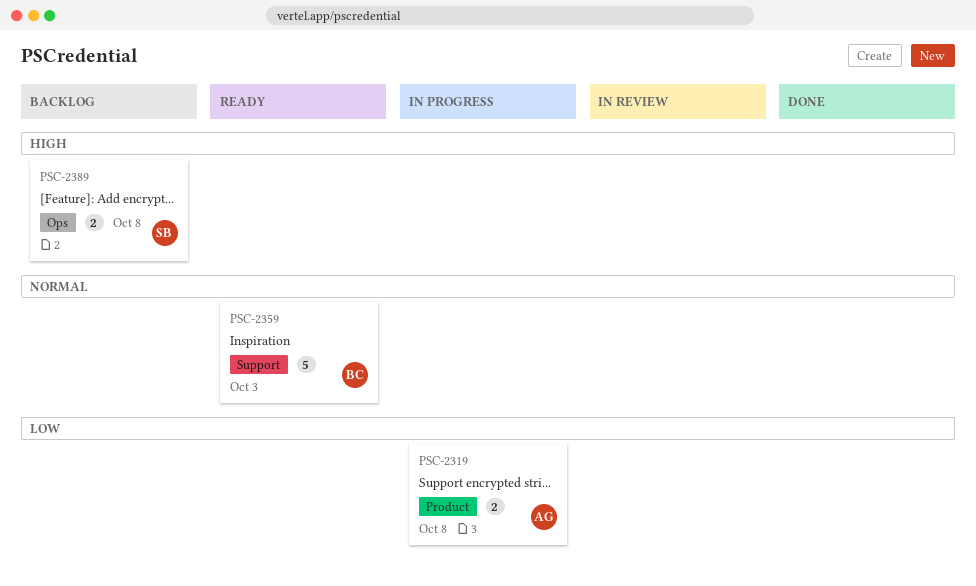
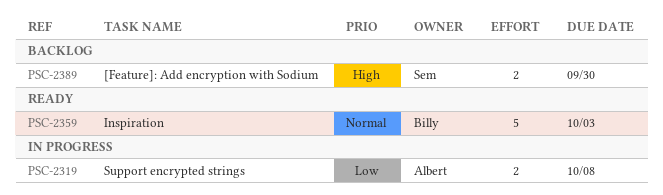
PSC-2389, due: Oct 8 -> Sep 30

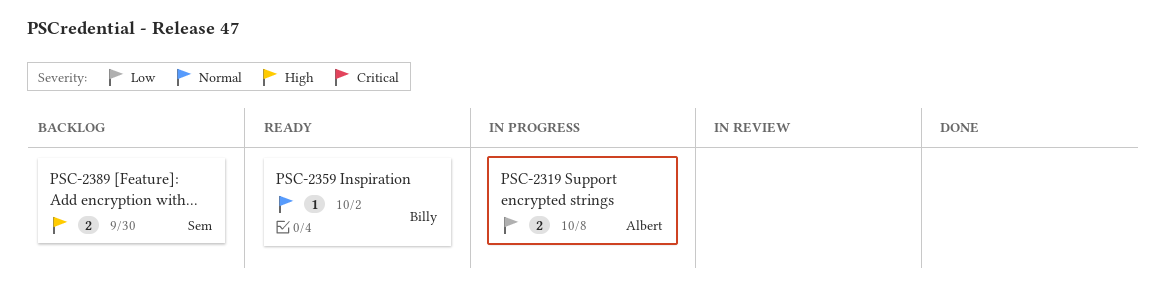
PSC-2359, estimate: 5 -> 1
PSC-2359, due: Oct 3 -> Oct 2

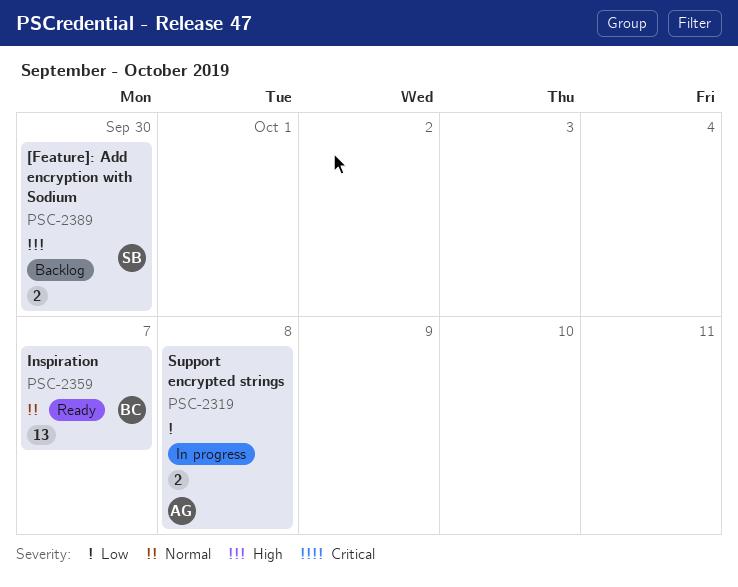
PSC-2359, estimate: 1 -> 13
PSC-2359, due: Oct 2 -> Oct 7

